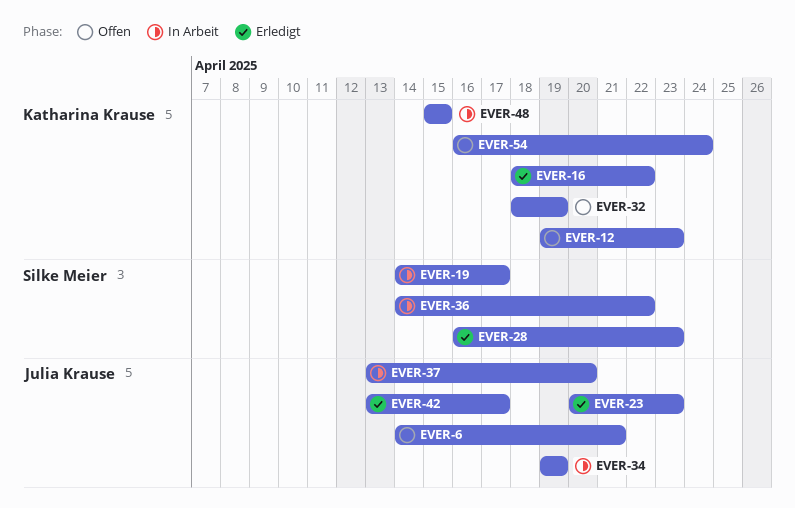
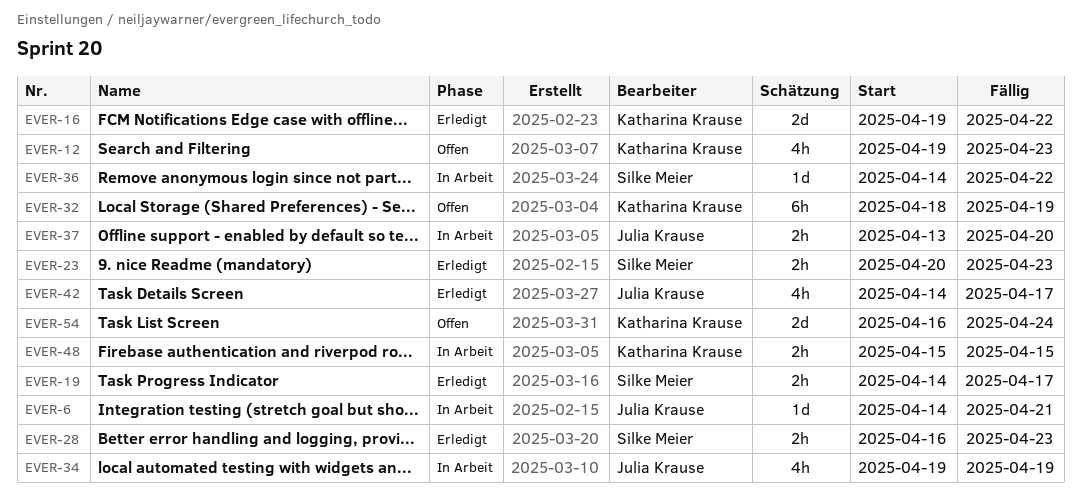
EVER-6, status: Offen -> In Arbeit
EVER-16, start: Apr 18 -> Apr 19
EVER-19, status: In Arbeit -> Erledigt
EVER-23, owner: Julia Krause -> Silke Meier
EVER-42, start: Apr 13 -> Apr 14

